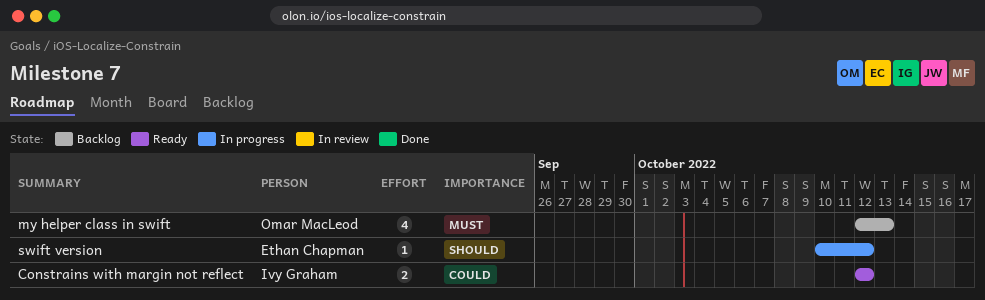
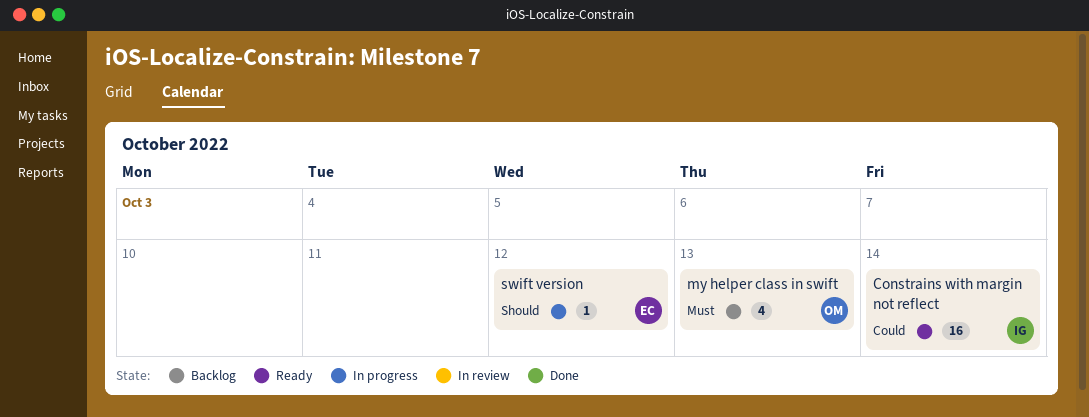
Constrains with margin not reflect, estimate: 2 -> 16
Constrains with margin not reflect, due: Oct 12 -> Oct 14

